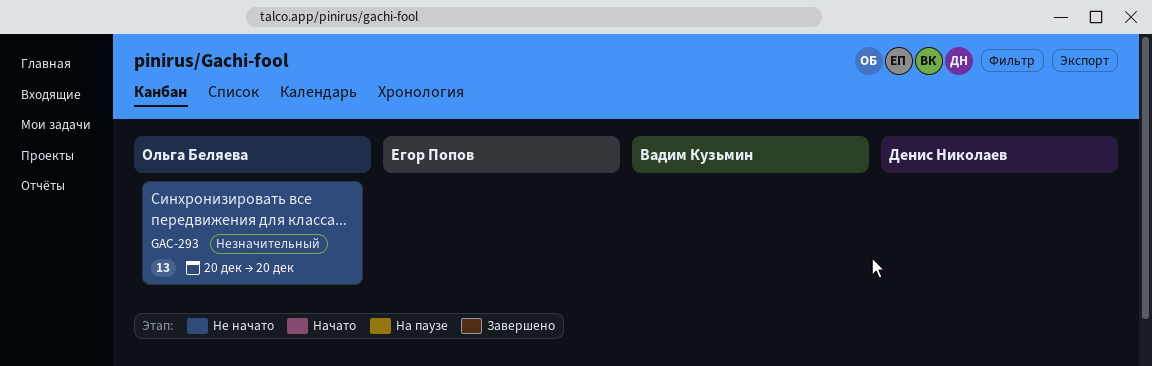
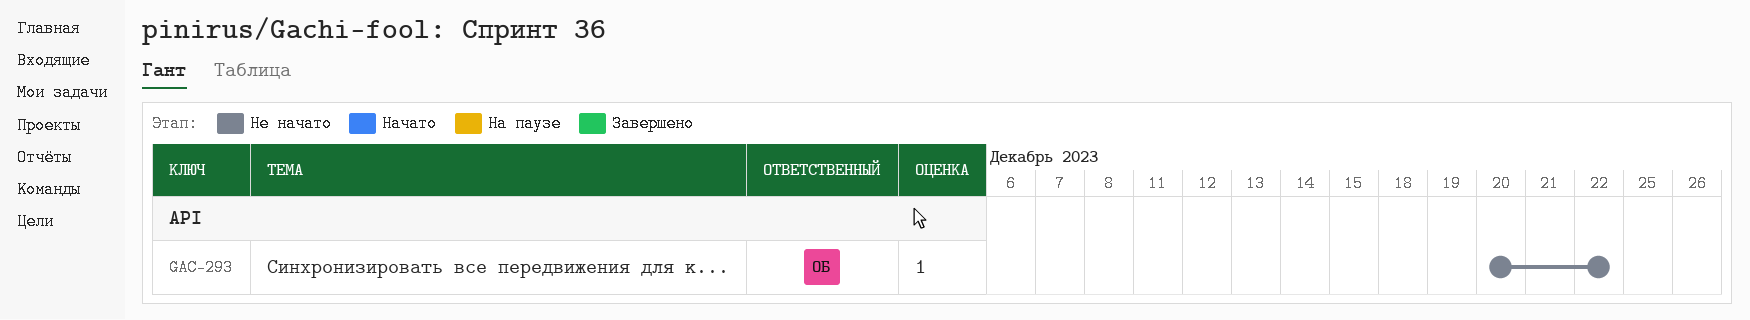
GAC-293, estimate: 13 -> 1
GAC-293, due: Dec 20 -> Dec 22

